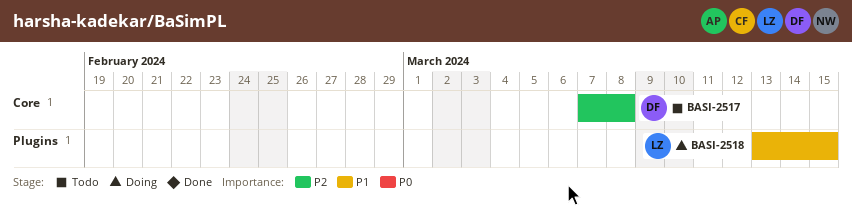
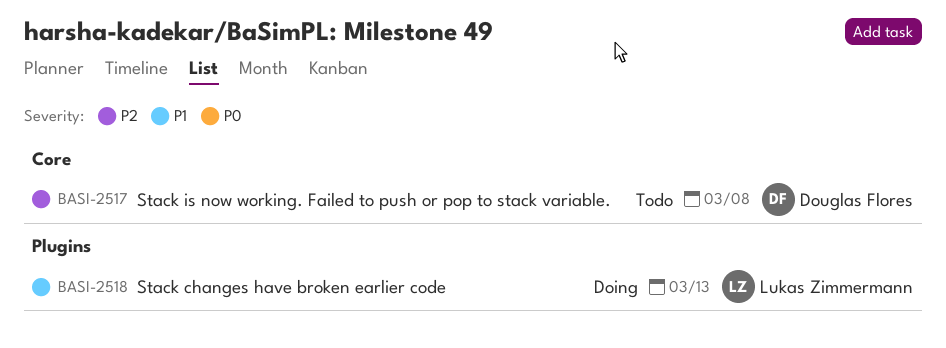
BASI-2518, due: Mar 15 -> Mar 13

